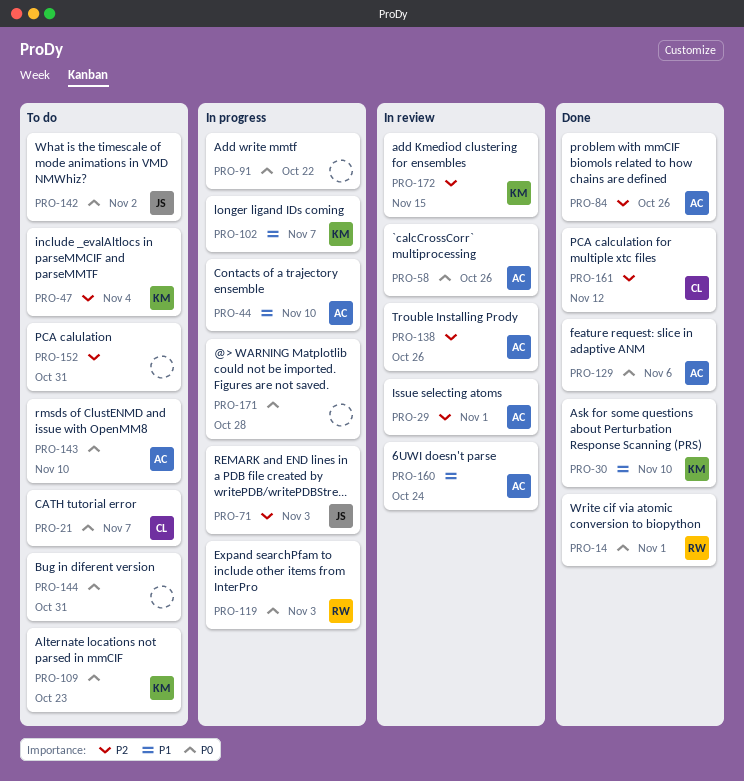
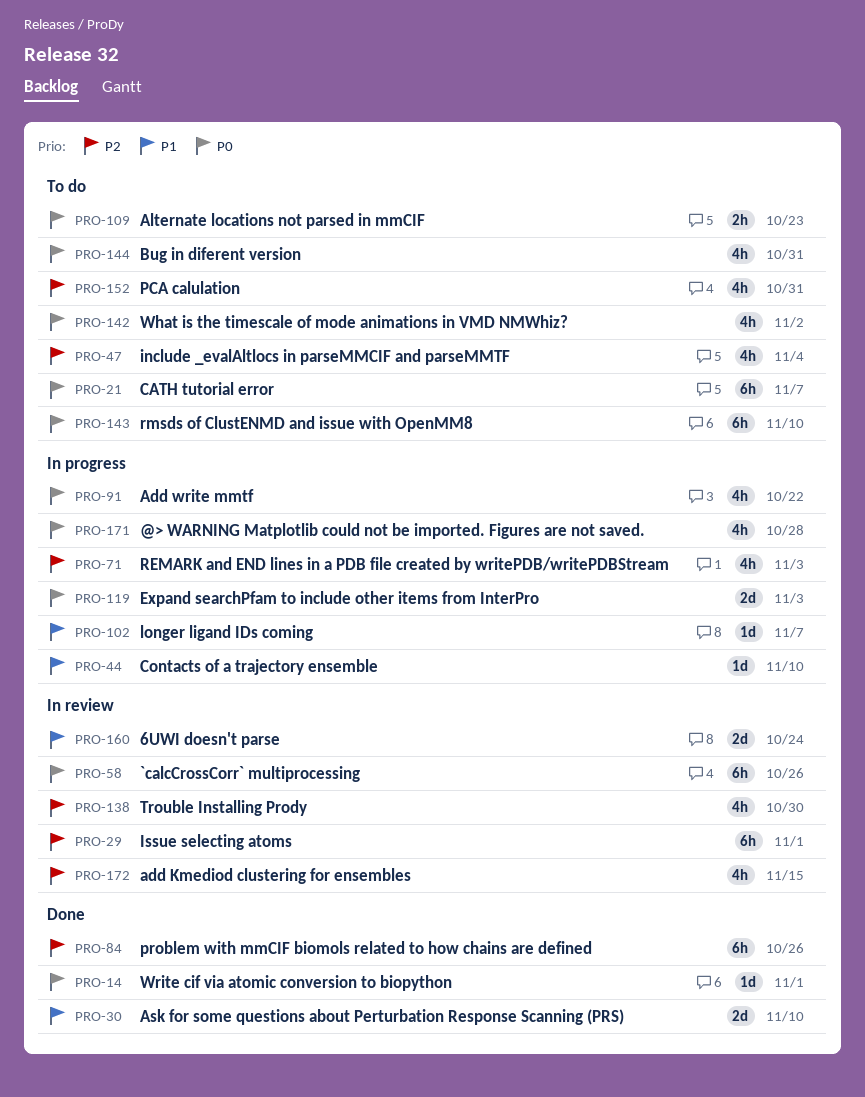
PRO-129: present -> none
PRO-138, due: Oct 26 -> Oct 30
PRO-161: present -> none

